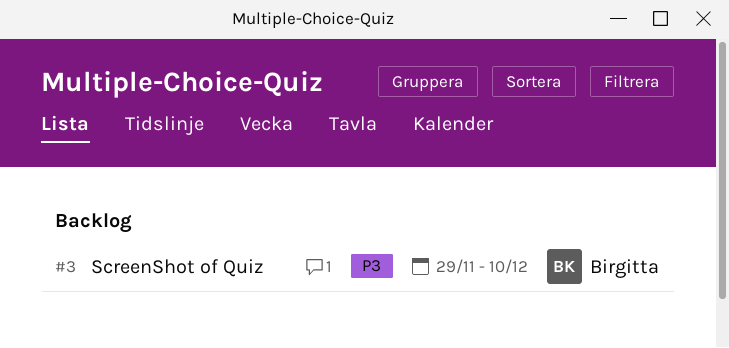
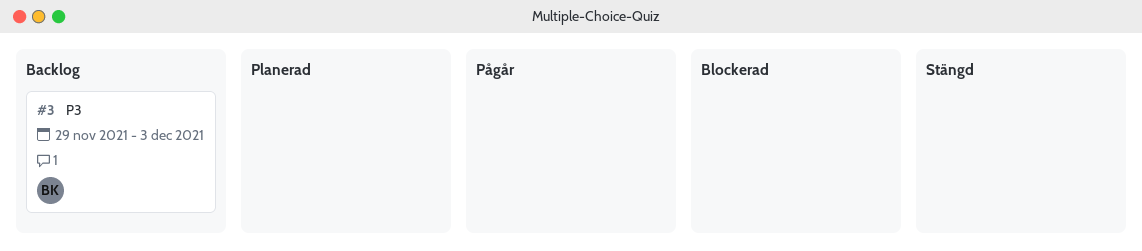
#3, due: Dec 10 -> Dec 3

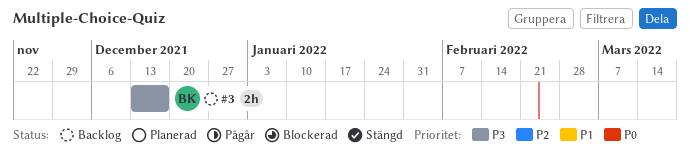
#3, start: Nov 29 -> Dec 13
#3, due: Dec 3 -> Dec 17

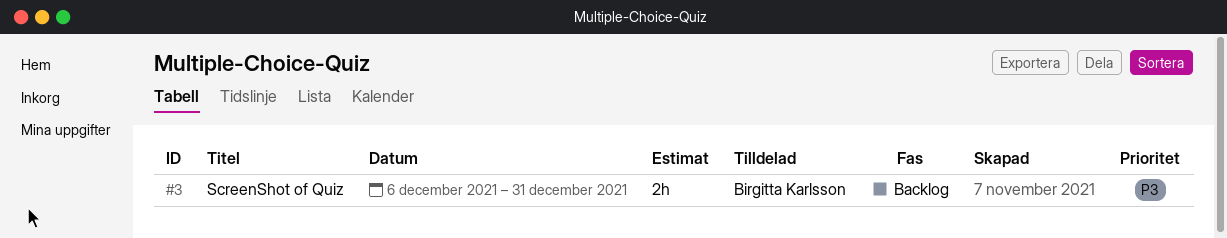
#3, start: Dec 13 -> Dec 6
#3, due: Dec 17 -> Dec 31

